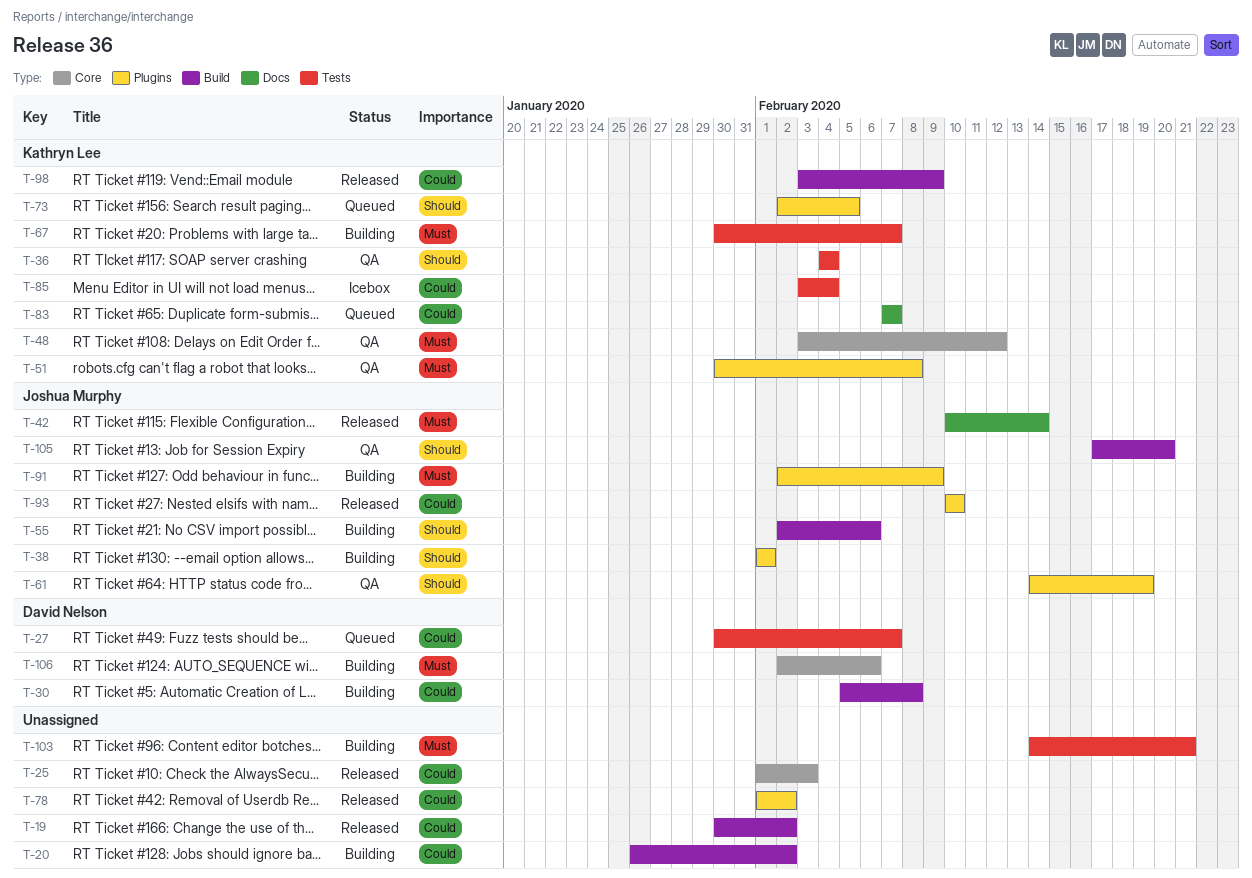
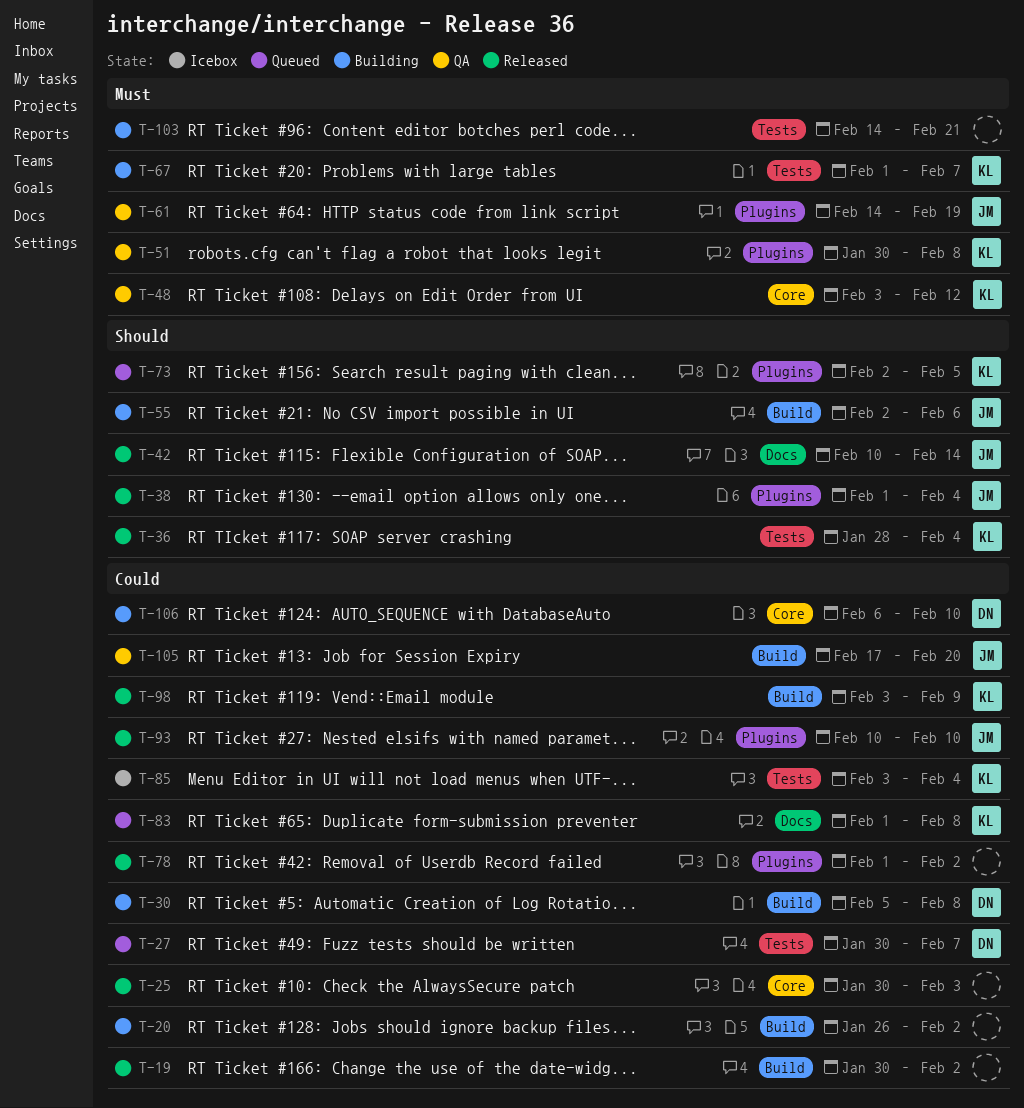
T-25, start: Feb 1 -> Jan 30
T-36, status: QA -> Released
T-36, start: Feb 4 -> Jan 28
T-38, status: Building -> Released
T-38, due: Feb 1 -> Feb 4
T-42, priority: Must -> Should
T-61, priority: Should -> Must
T-67, start: Jan 30 -> Feb 1
T-83, start: Feb 7 -> Feb 1
T-83, due: Feb 7 -> Feb 8
T-91: present -> none
T-105, priority: Should -> Could
T-106, priority: Must -> Could
T-106, start: Feb 2 -> Feb 6
T-106, due: Feb 6 -> Feb 10

